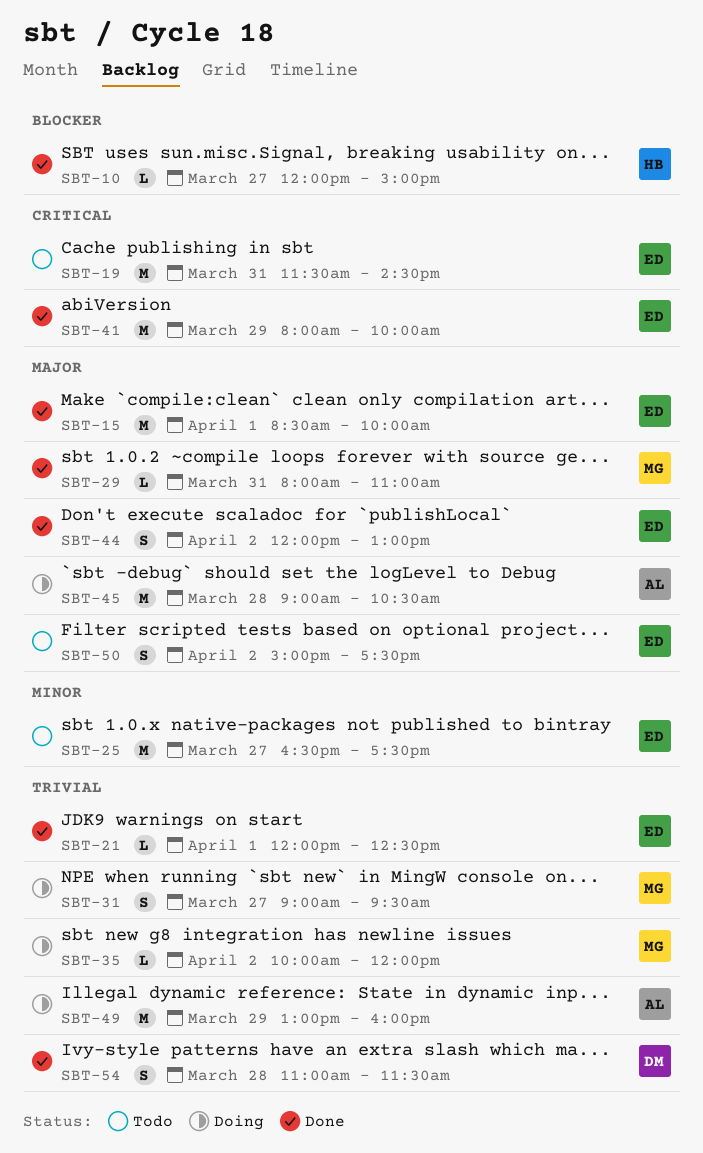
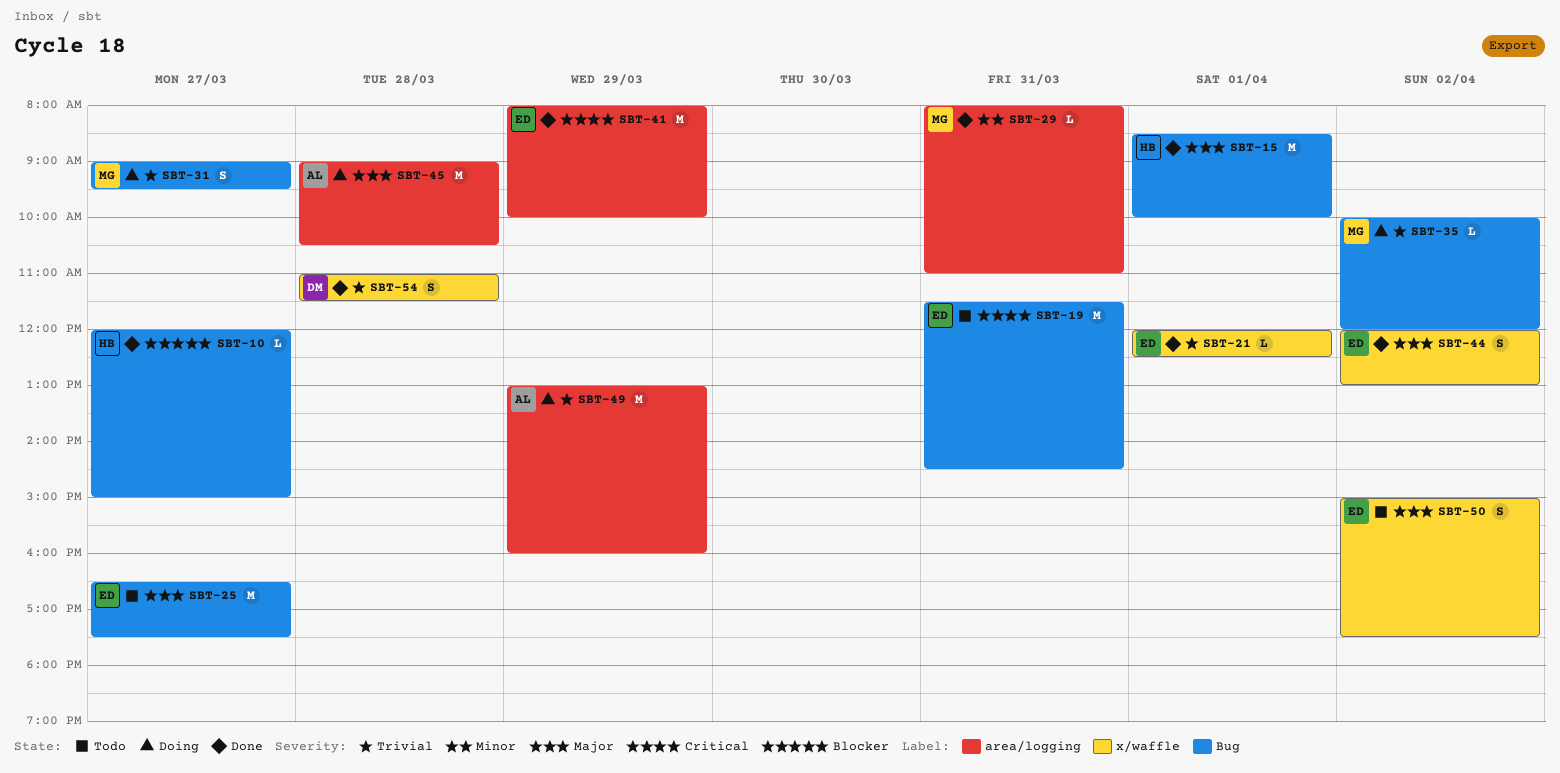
SBT-15, owner: ED -> HB
SBT-25, priority: Minor -> Major
SBT-29, priority: Major -> Minor

